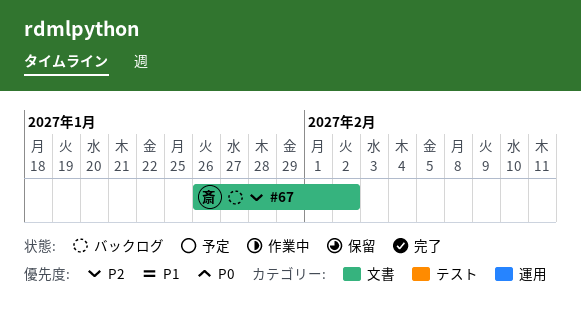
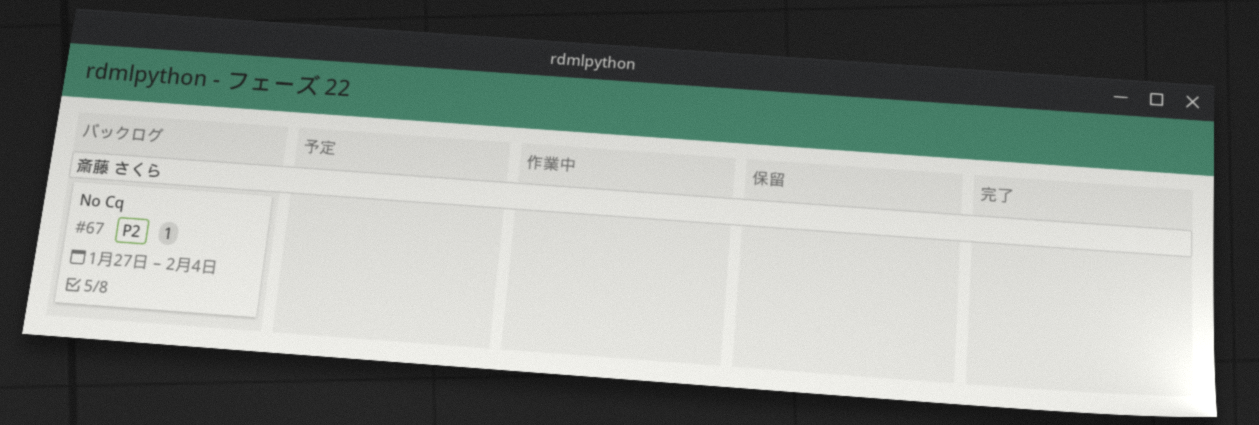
#67, start: Jan 26 -> Jan 27
#67, due: Feb 2 -> Feb 4

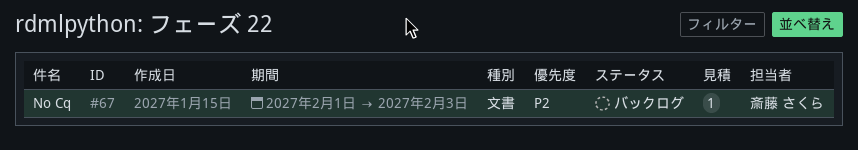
#67, start: Jan 27 -> Feb 1
#67, due: Feb 4 -> Feb 3

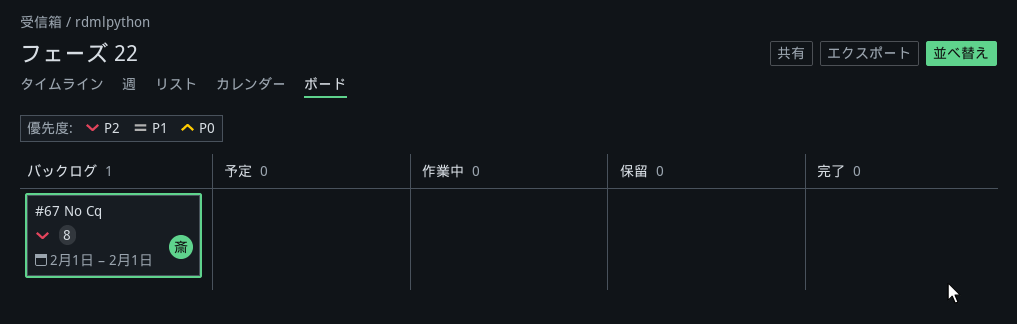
#67, estimate: 1 -> 8
#67, due: Feb 3 -> Feb 1

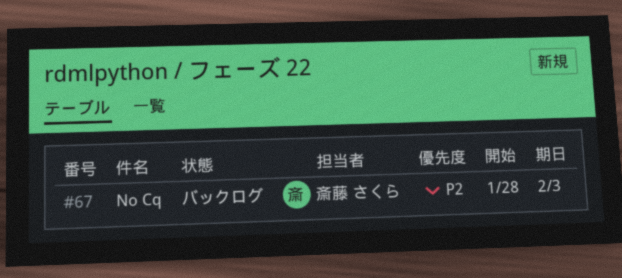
#67, start: Feb 1 -> Jan 28
#67, due: Feb 1 -> Feb 3

